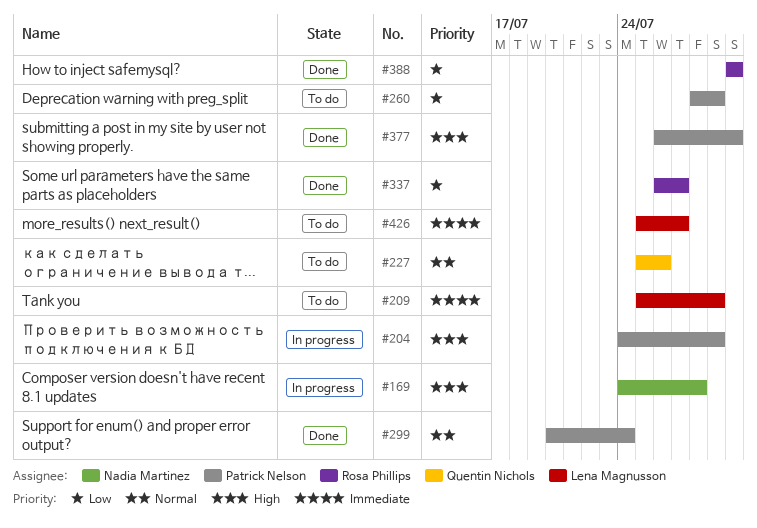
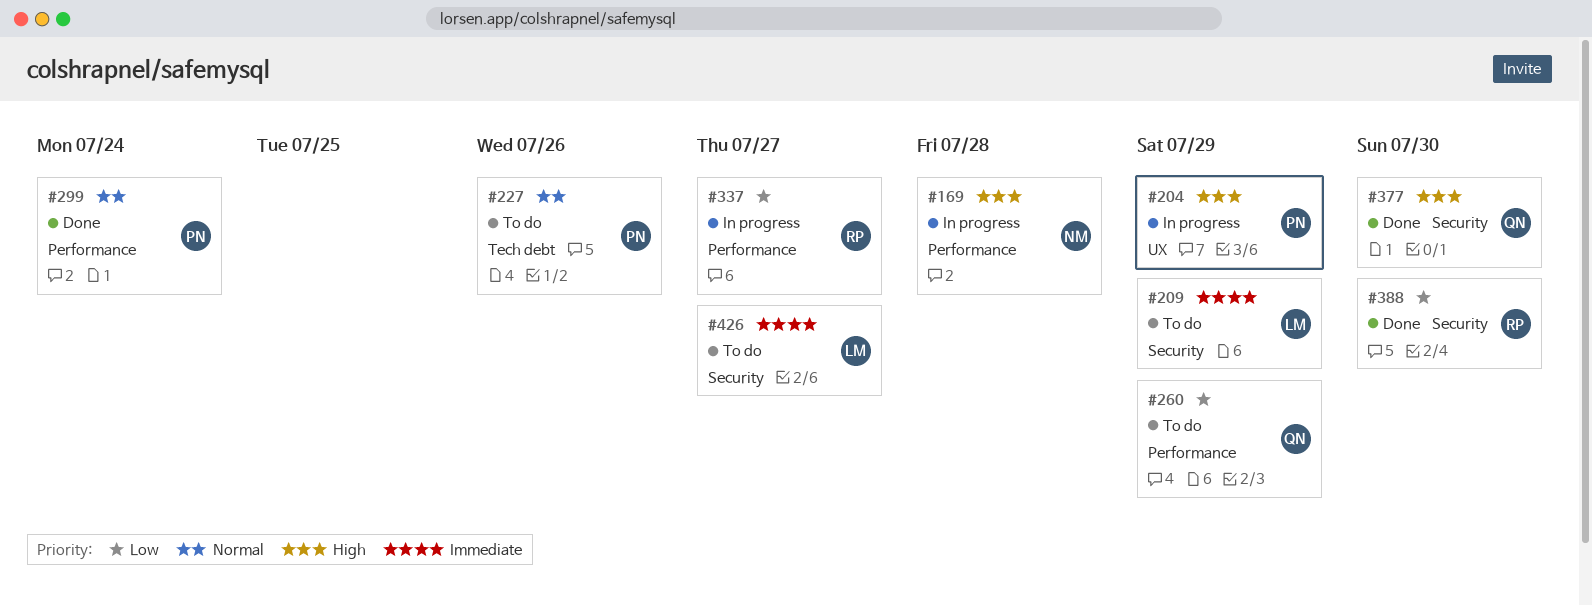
#227, owner: Quentin Nichols -> Patrick Nelson
#260, owner: Patrick Nelson -> Quentin Nichols
#337, status: Done -> In progress
#377, owner: Patrick Nelson -> Quentin Nichols

